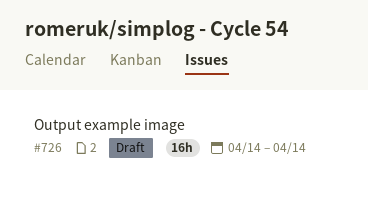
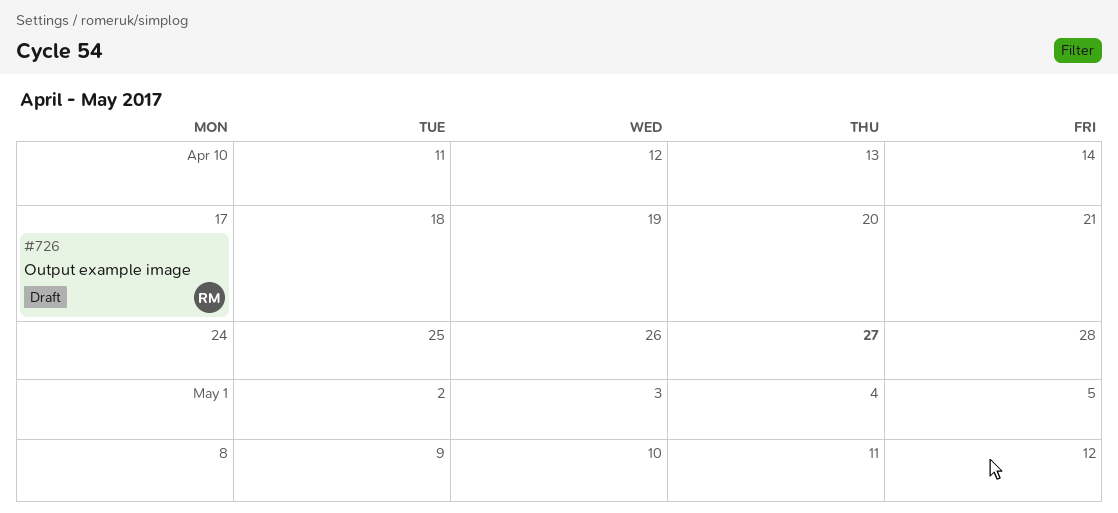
#726, due: Apr 14 -> Apr 17

